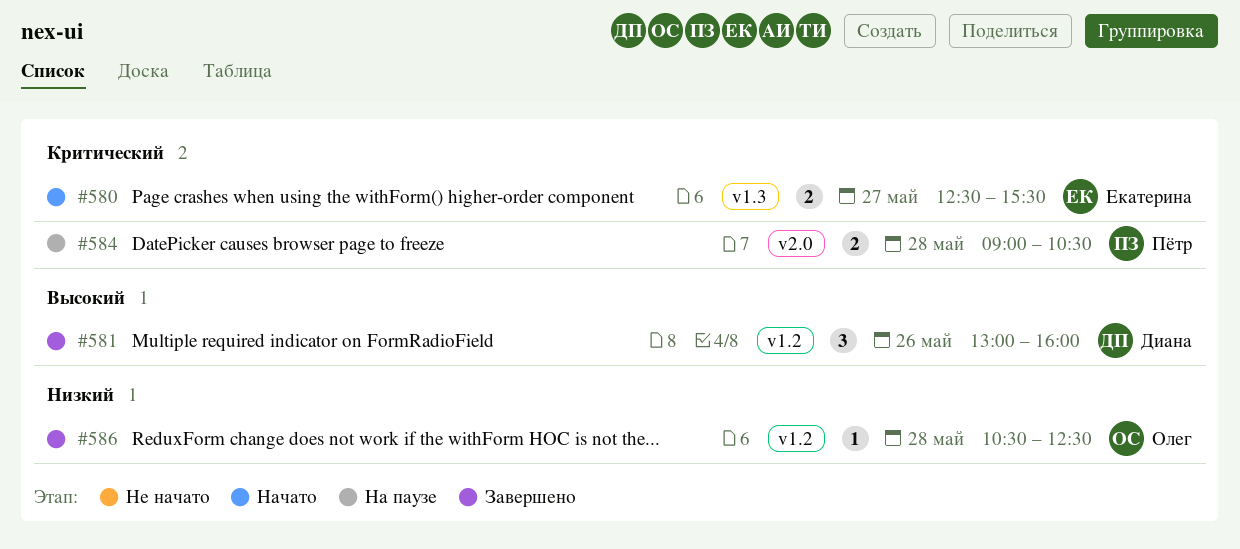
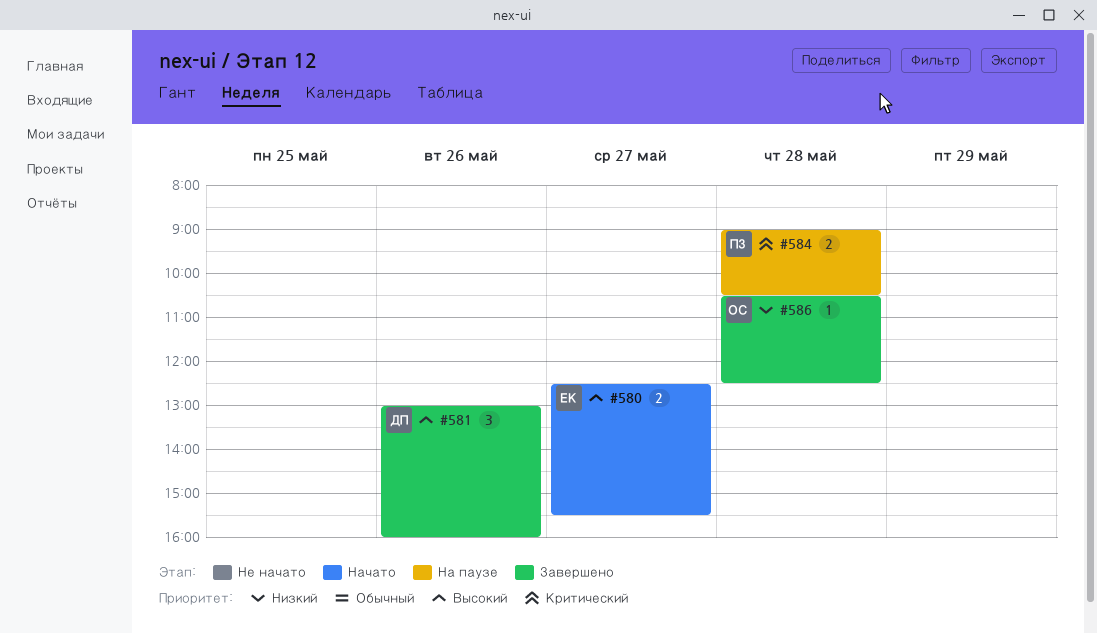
#580, priority: Критический -> Высокий

